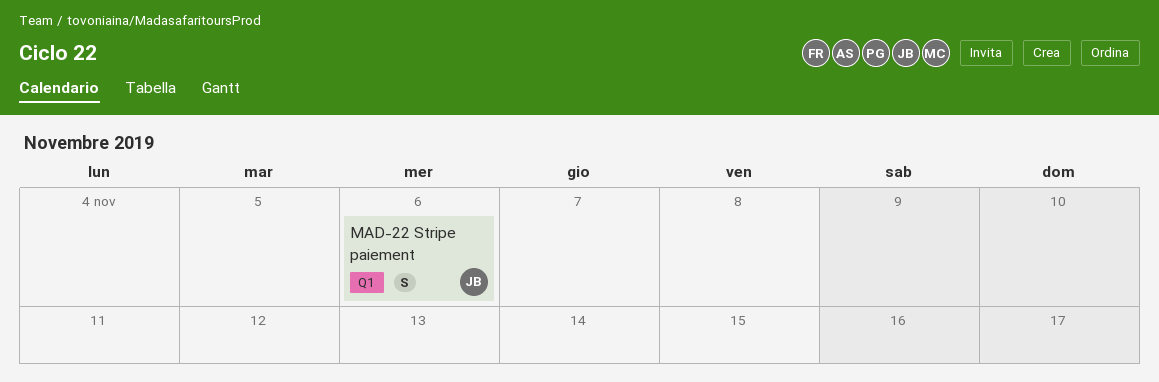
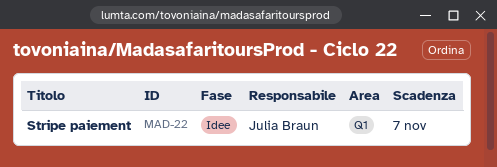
MAD-22, due: Nov 6 -> Nov 7

